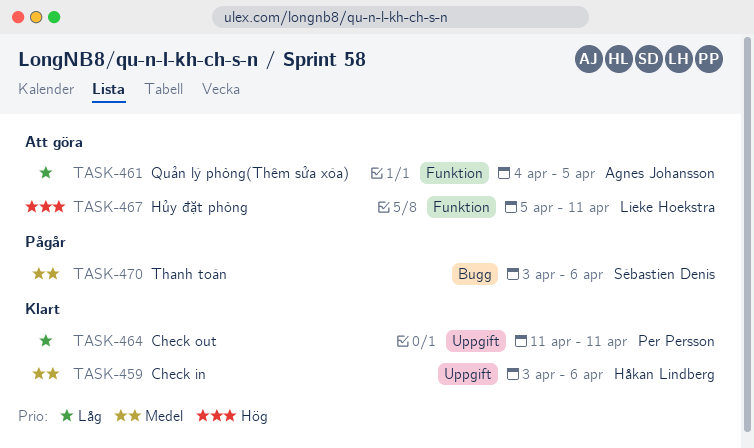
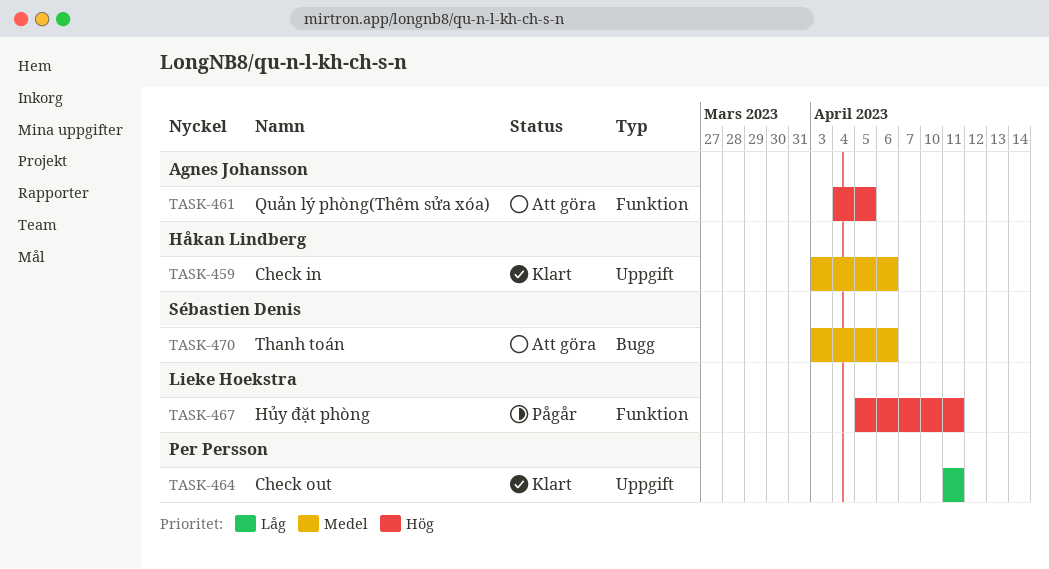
TASK-461, priority: Låg -> Hög
TASK-467, status: Att göra -> Pågår
TASK-470, status: Pågår -> Att göra

